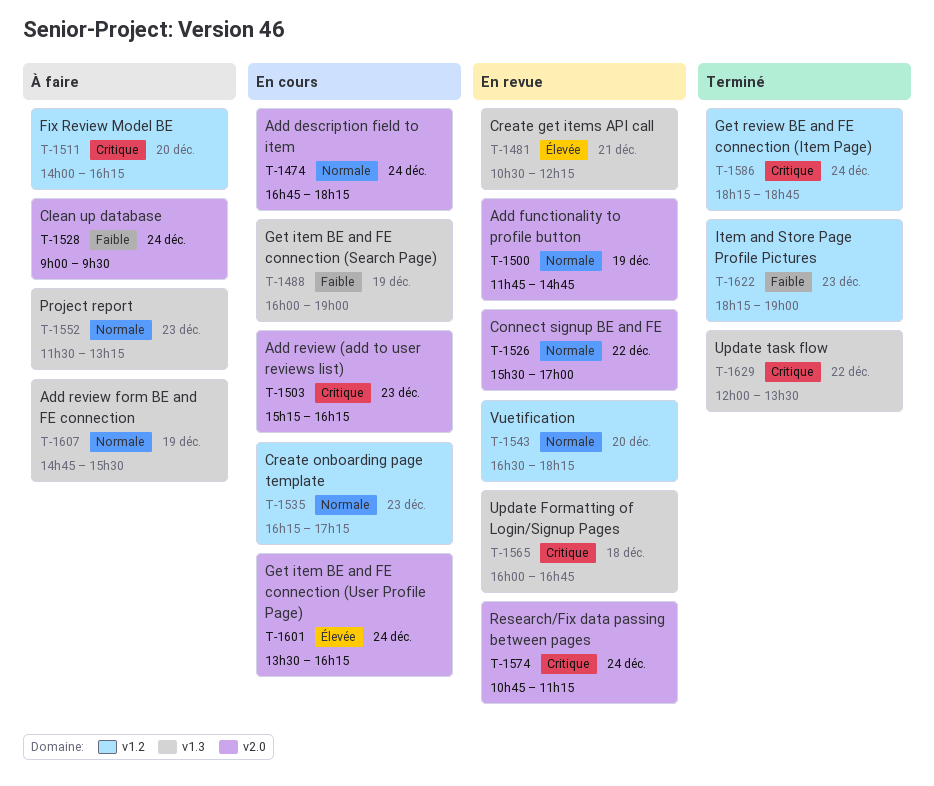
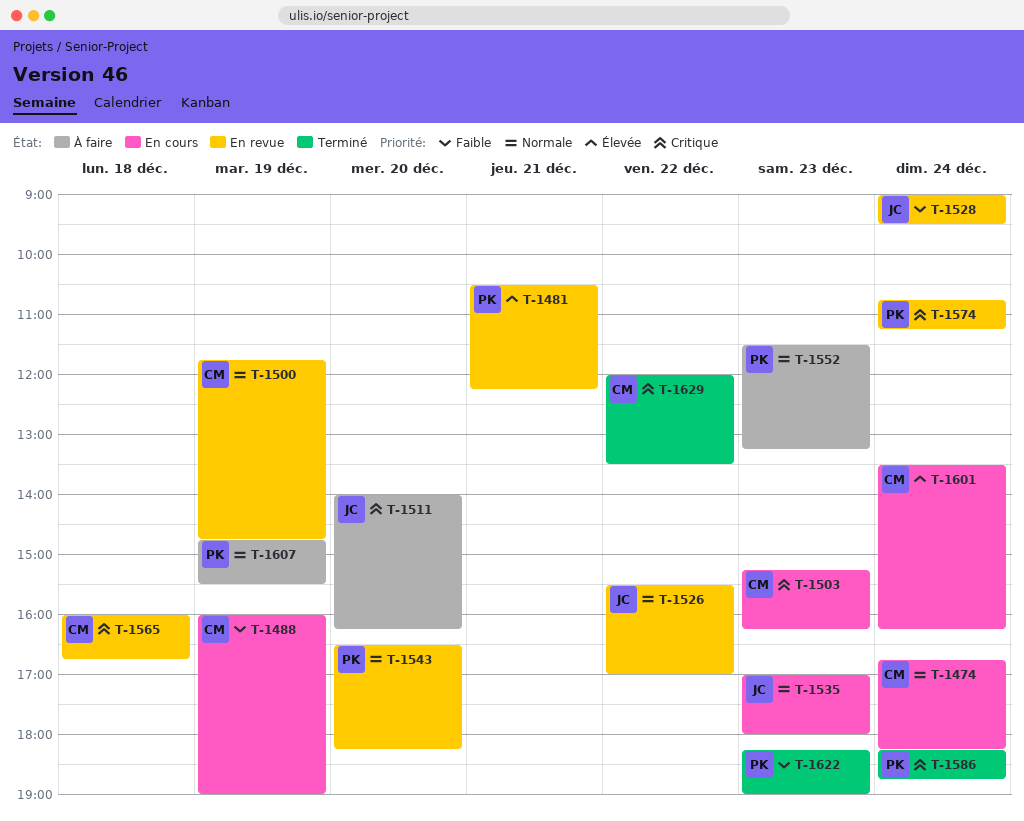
T-1528, status: À faire -> En revue
T-1535, begins: 16:15 -> 17:00
T-1535, ends: 17:15 -> 18:00

